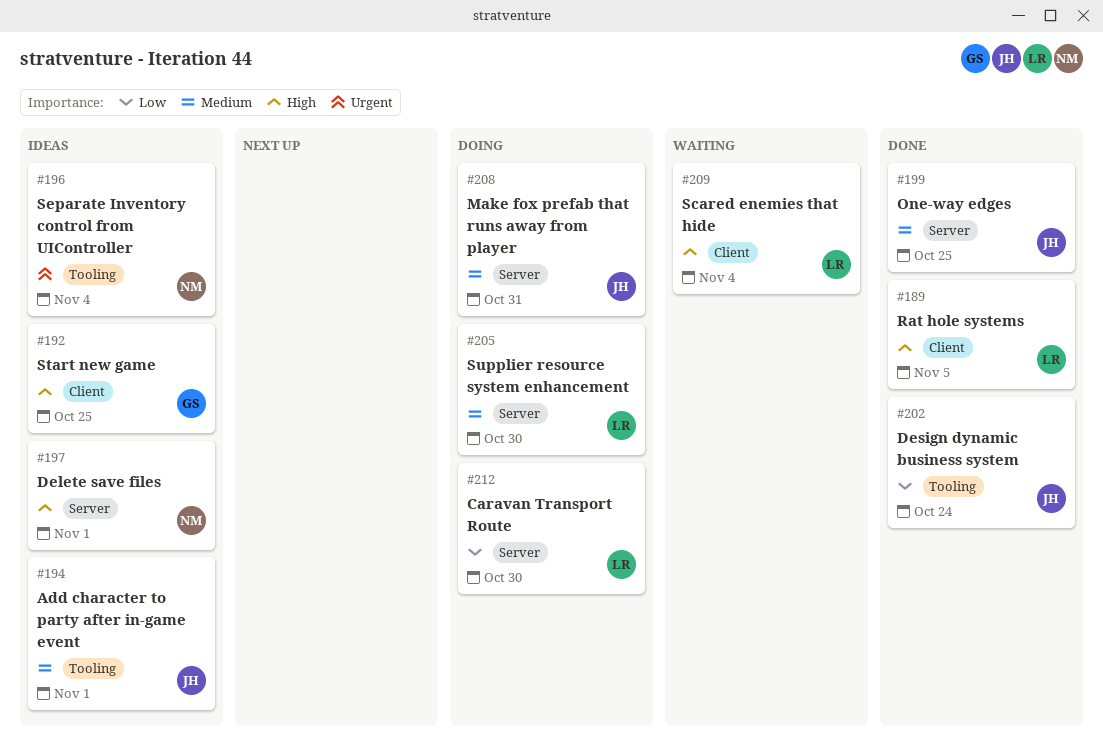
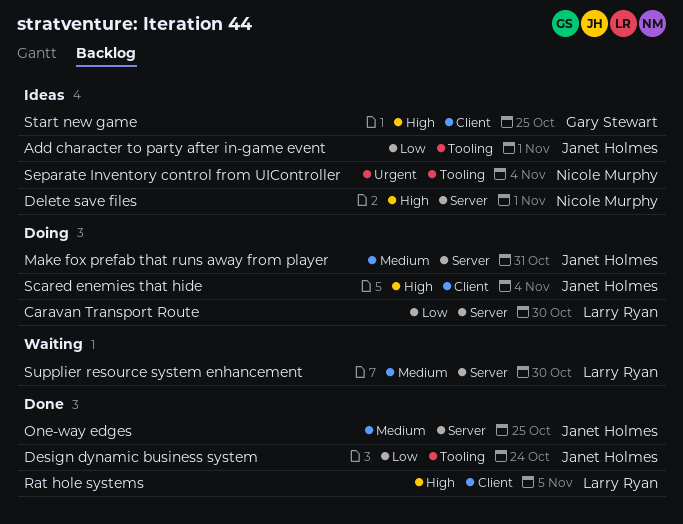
Add character to party after in-game event, priority: Medium -> Low
Scared enemies that hide, status: Waiting -> Doing
Scared enemies that hide, owner: Larry Ryan -> Janet Holmes
Supplier resource system enhancement, status: Doing -> Waiting

